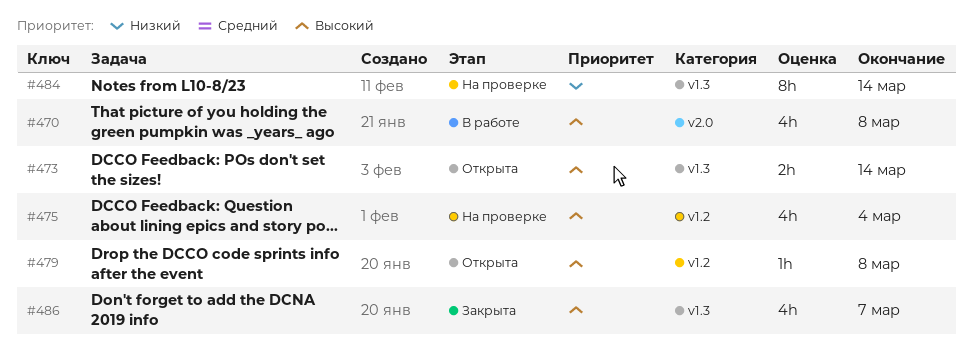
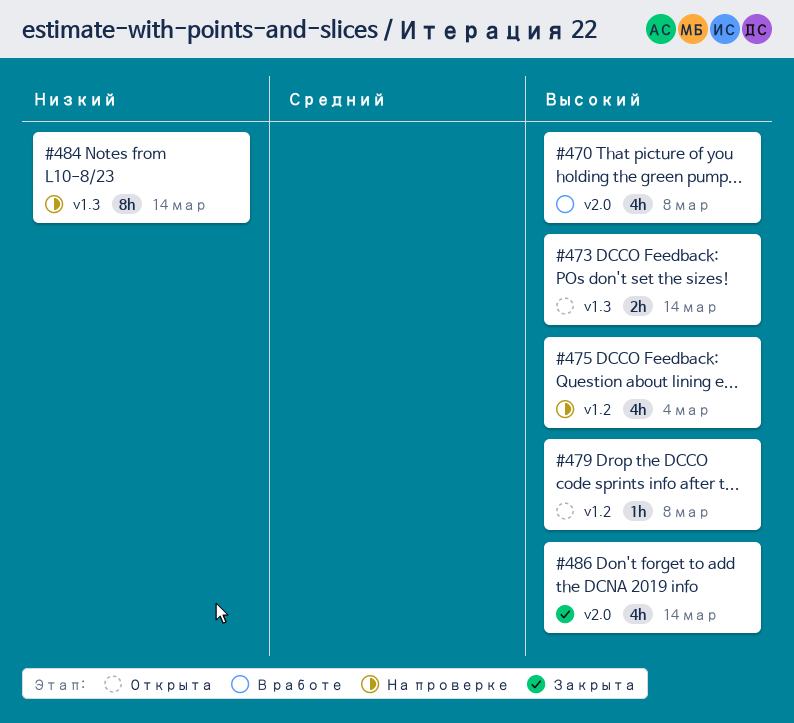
#486, label: v1.3 -> v2.0
#486, due: Mar 7 -> Mar 14

